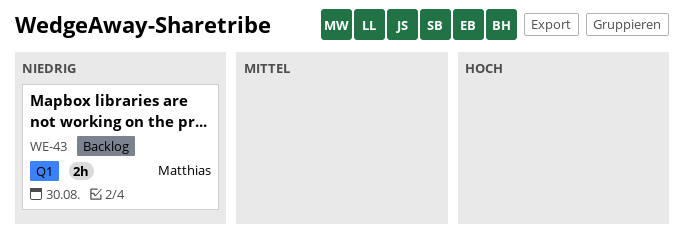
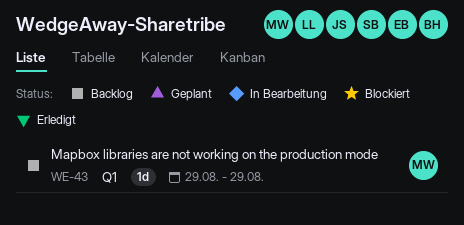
WE-43, estimate: 2h -> 1d
WE-43, due: Aug 30 -> Aug 29

